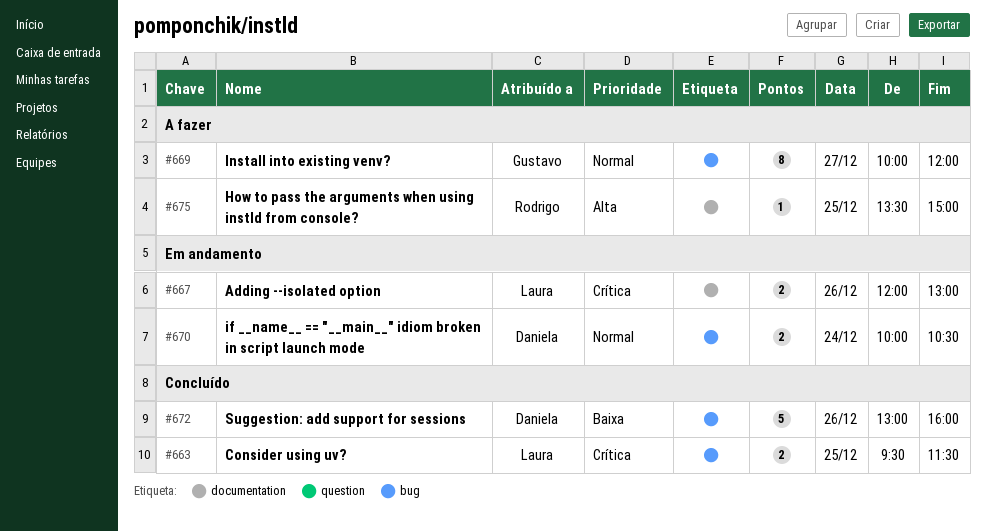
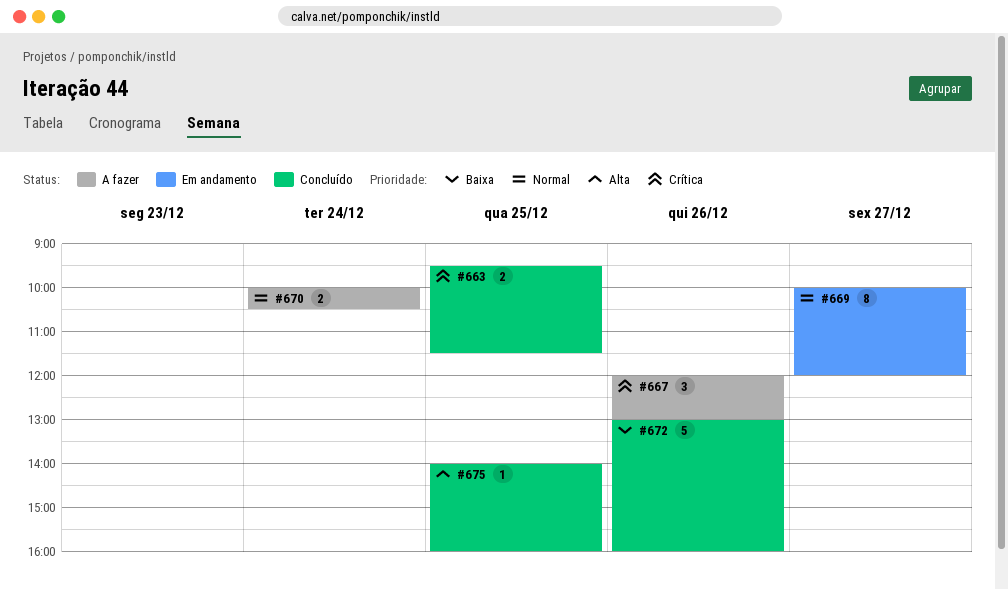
#667, status: Em andamento -> A fazer
#667, estimate: 2 -> 3
#669, status: A fazer -> Em andamento
#670, status: Em andamento -> A fazer
#675, status: A fazer -> Concluído
#675, begins: 13:30 -> 14:00
#675, ends: 15:00 -> 16:00

